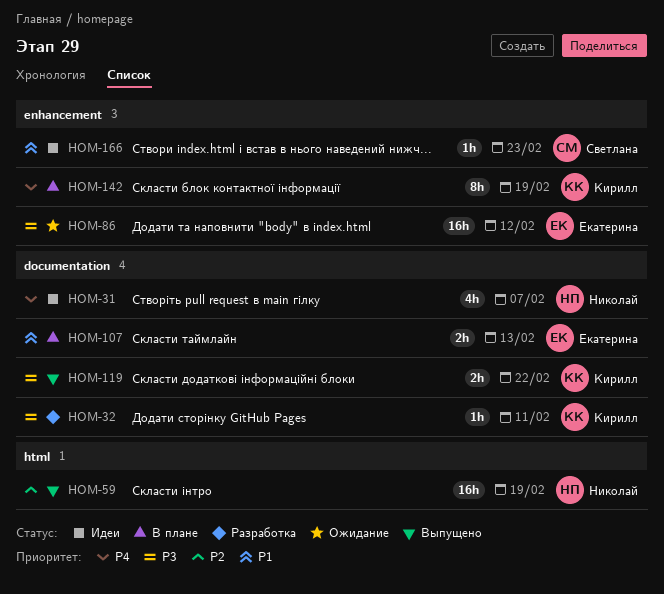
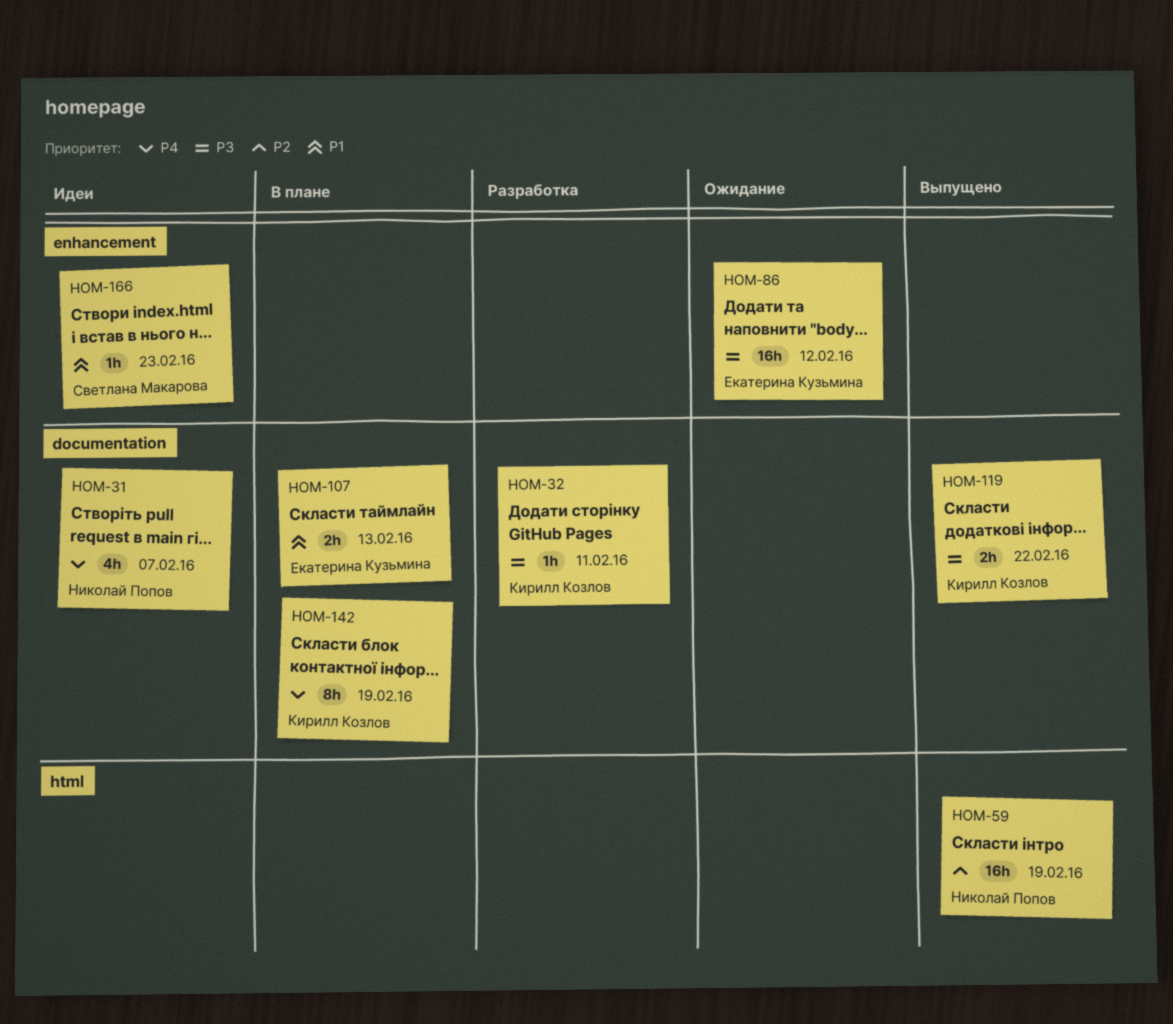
HOM-142, label: enhancement -> documentation

